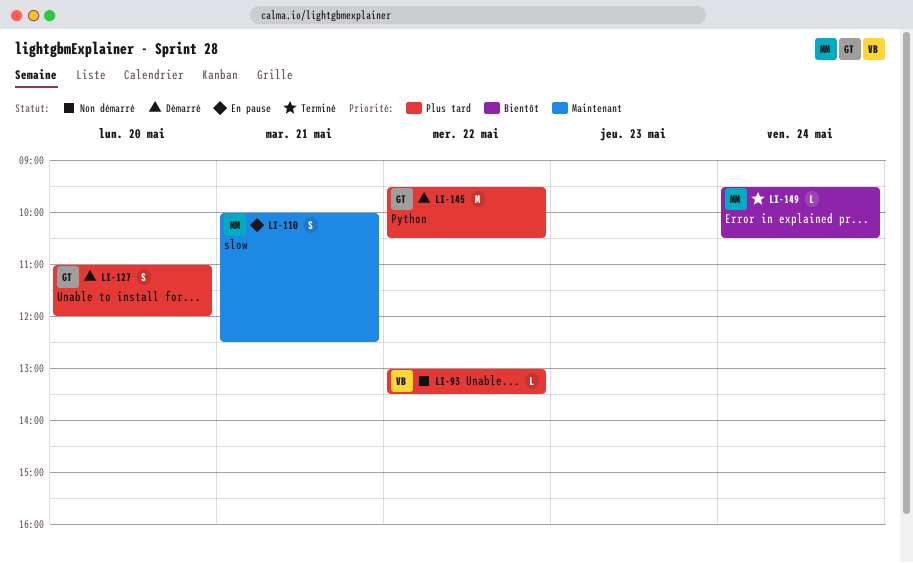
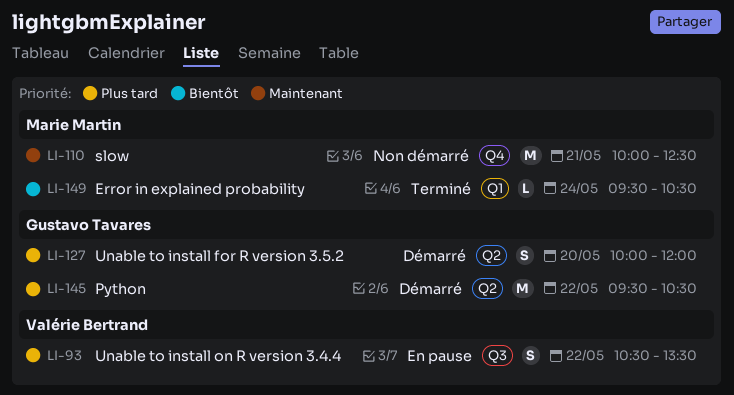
LI-93, status: Non démarré -> En pause
LI-93, estimate: L -> S
LI-93, begins: 13:00 -> 10:30
LI-110, status: En pause -> Non démarré
LI-110, estimate: S -> M
LI-127, begins: 11:00 -> 10:00

